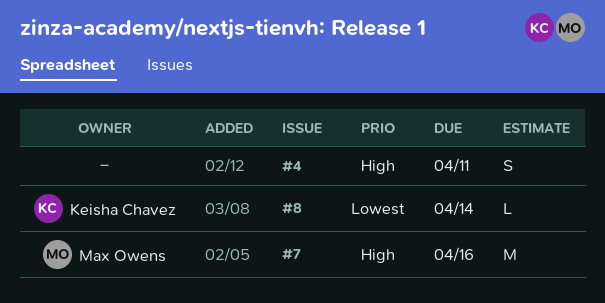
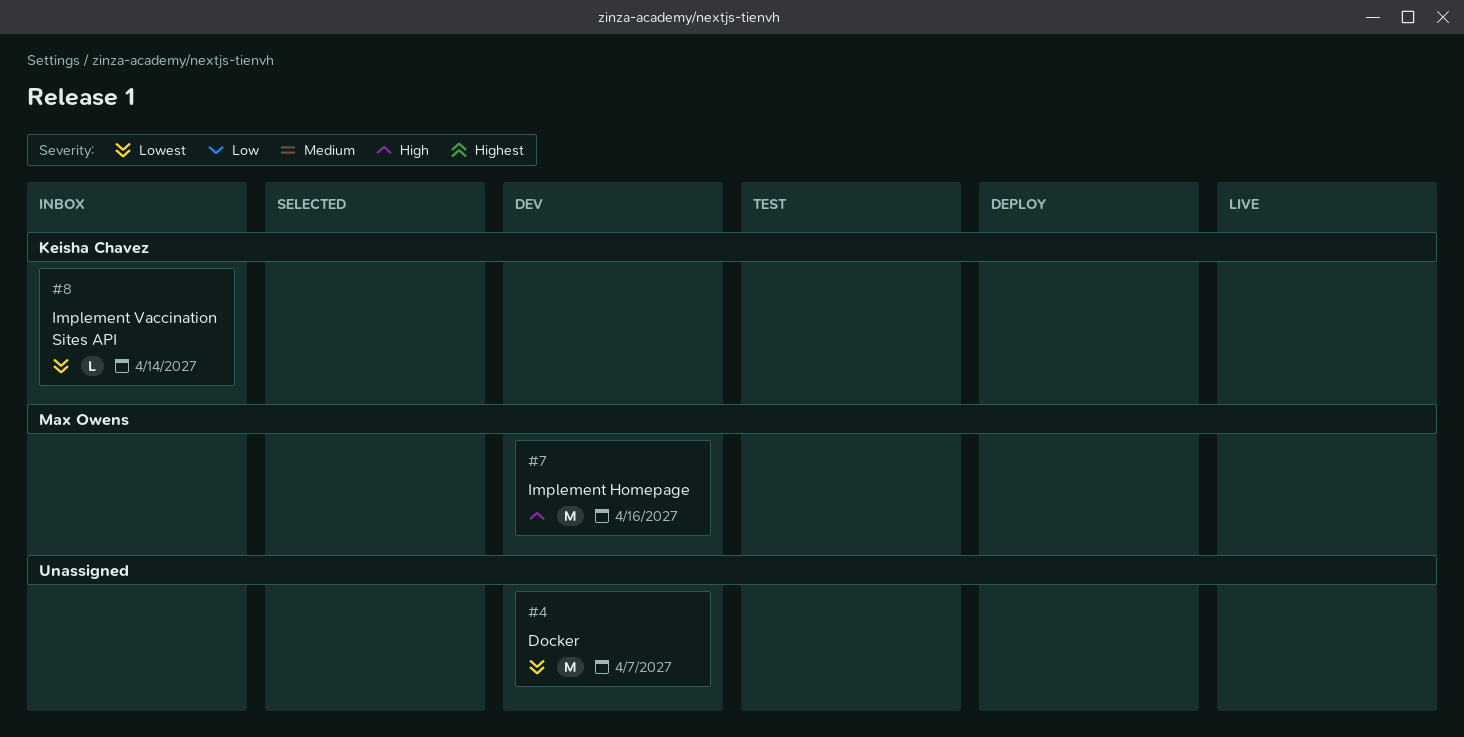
#4, priority: High -> Lowest
#4, estimate: S -> M
#4, due: Apr 11 -> Apr 7

